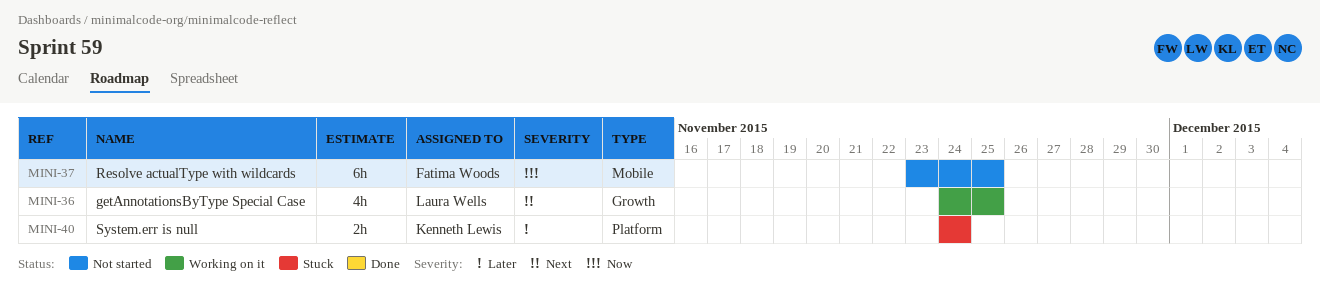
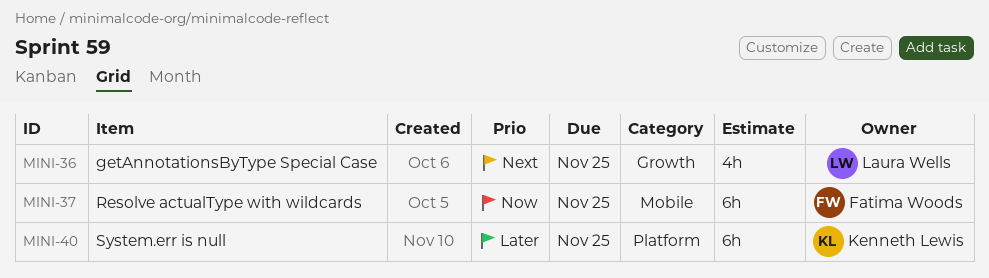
MINI-40, estimate: 2h -> 6h
MINI-40, due: Nov 24 -> Nov 25

